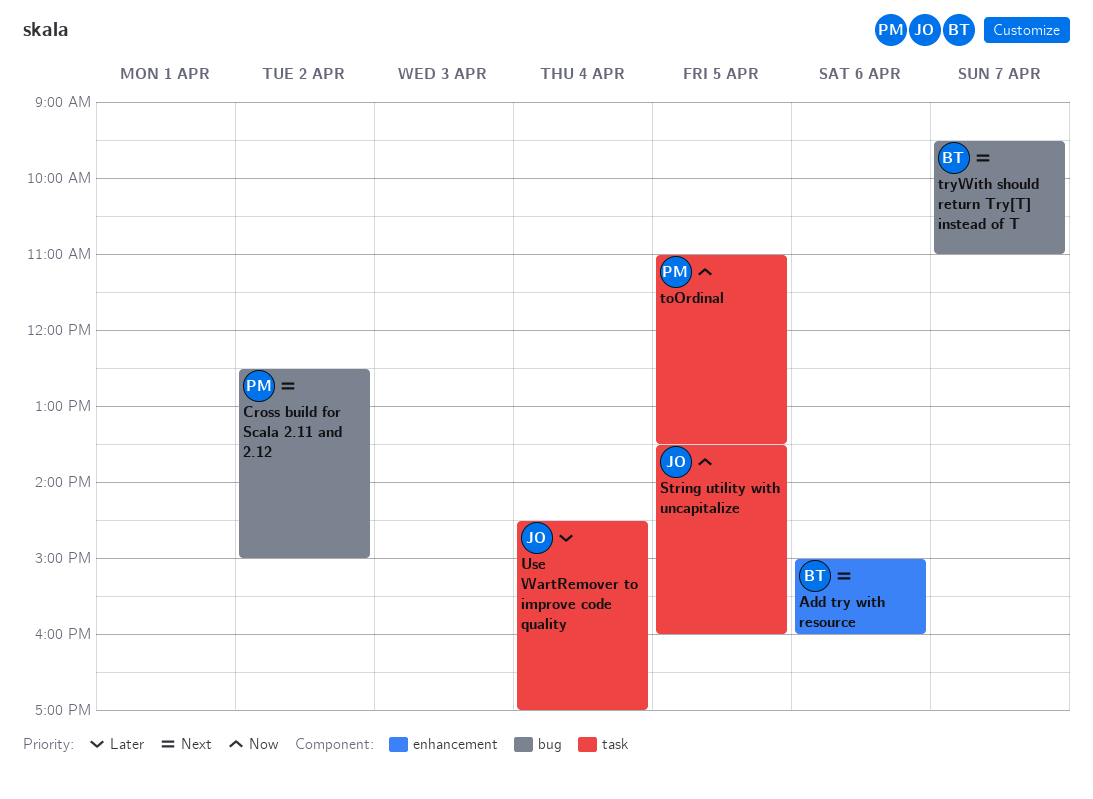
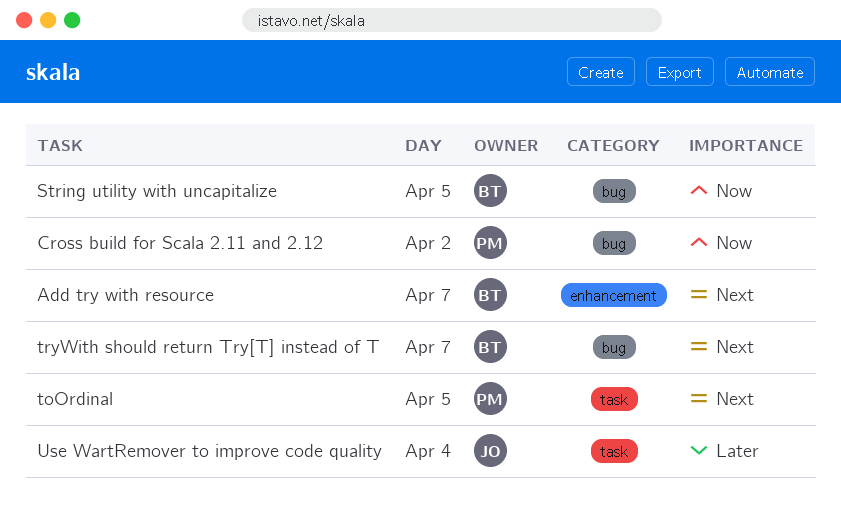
Add try with resource, day: Apr 6 -> Apr 7
Cross build for Scala 2.11 and 2.12, priority: Next -> Now
String utility with uncapitalize, owner: JO -> BT
String utility with uncapitalize, label: task -> bug
toOrdinal, priority: Now -> Next

